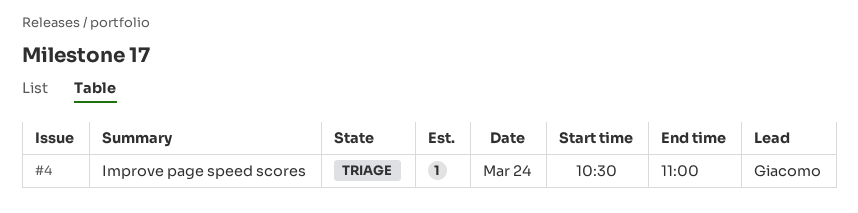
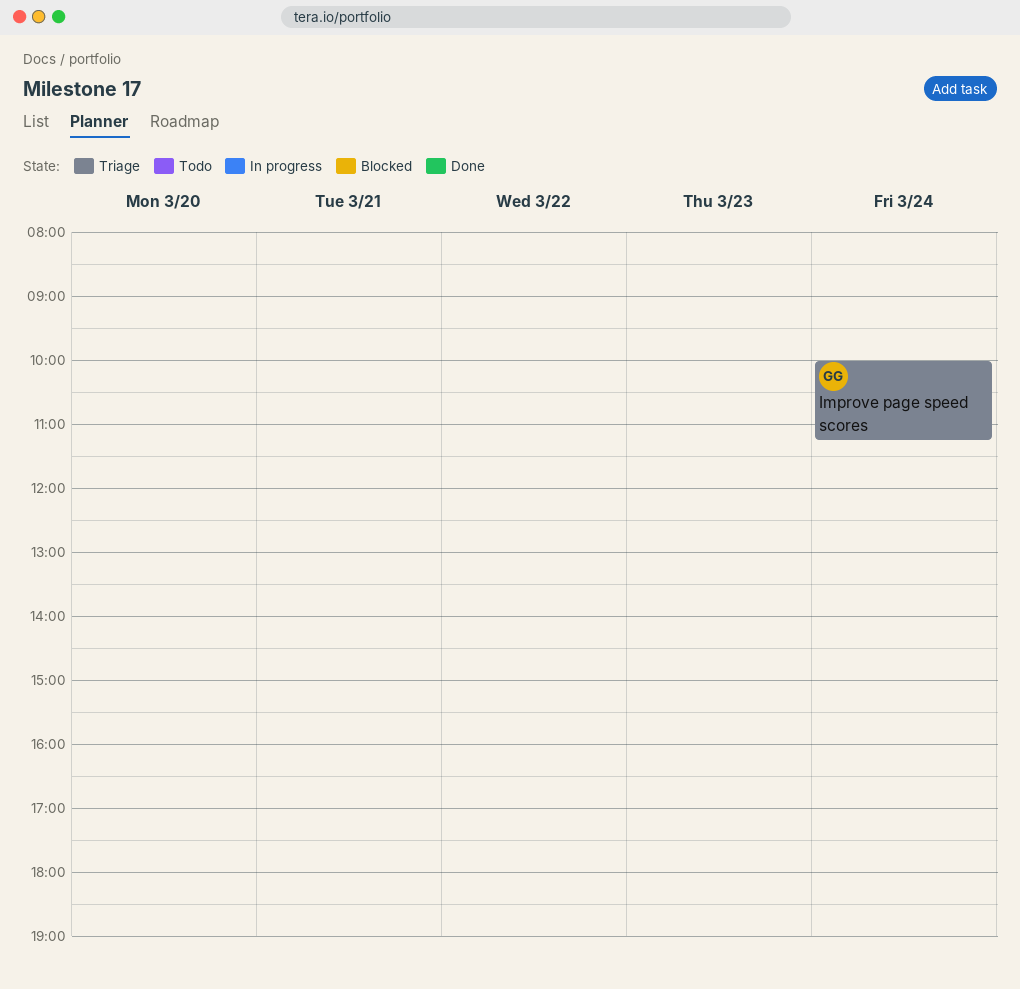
Improve page speed scores, begins: 10:30 -> 10:00
Improve page speed scores, ends: 11:00 -> 11:15

